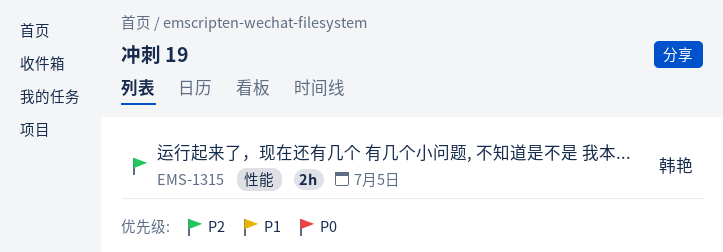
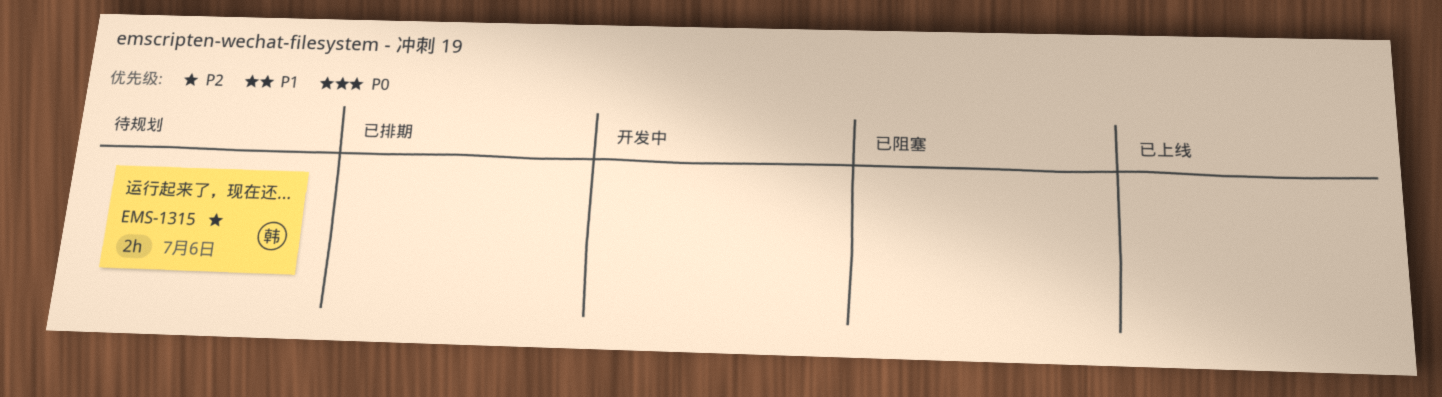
EMS-1315, due: Jul 5 -> Jul 6

